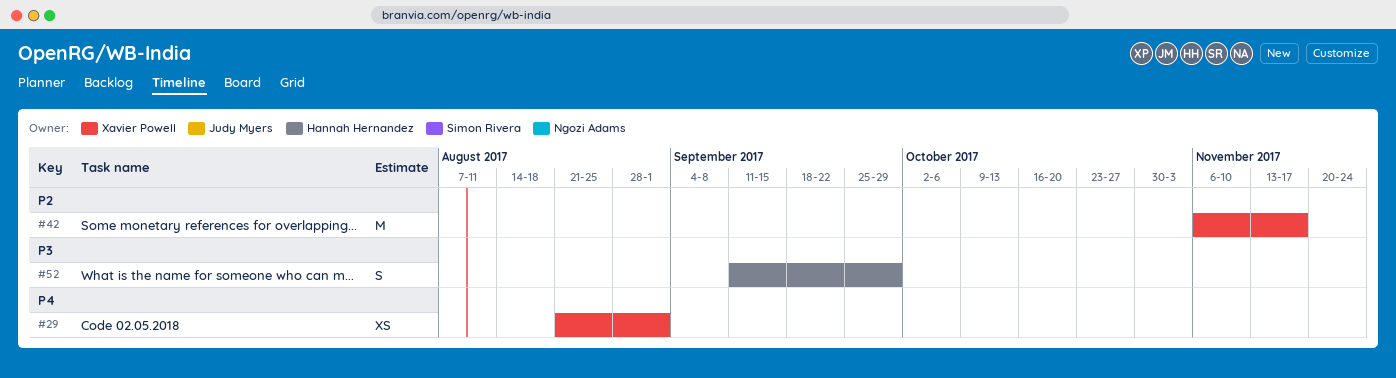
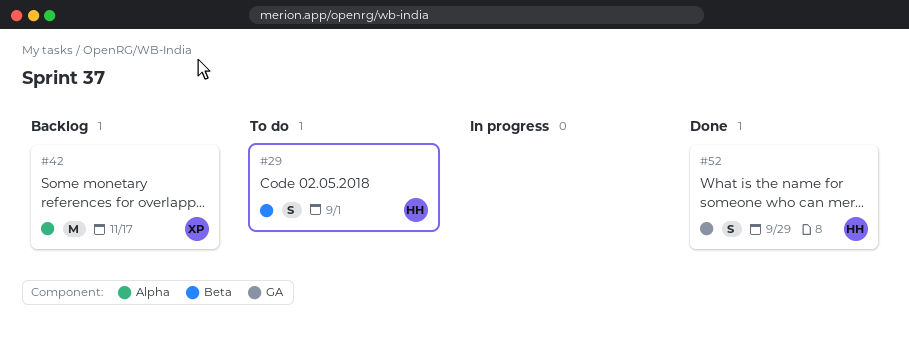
#29, owner: Xavier Powell -> Hannah Hernandez
#29, estimate: XS -> S

